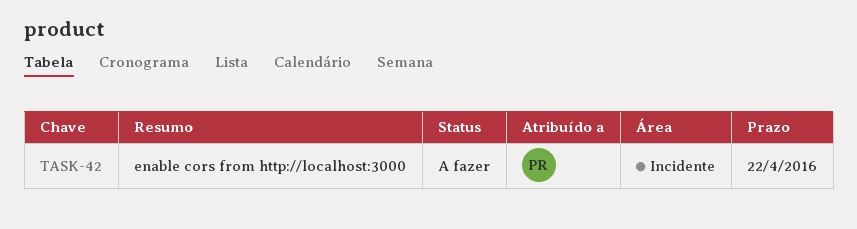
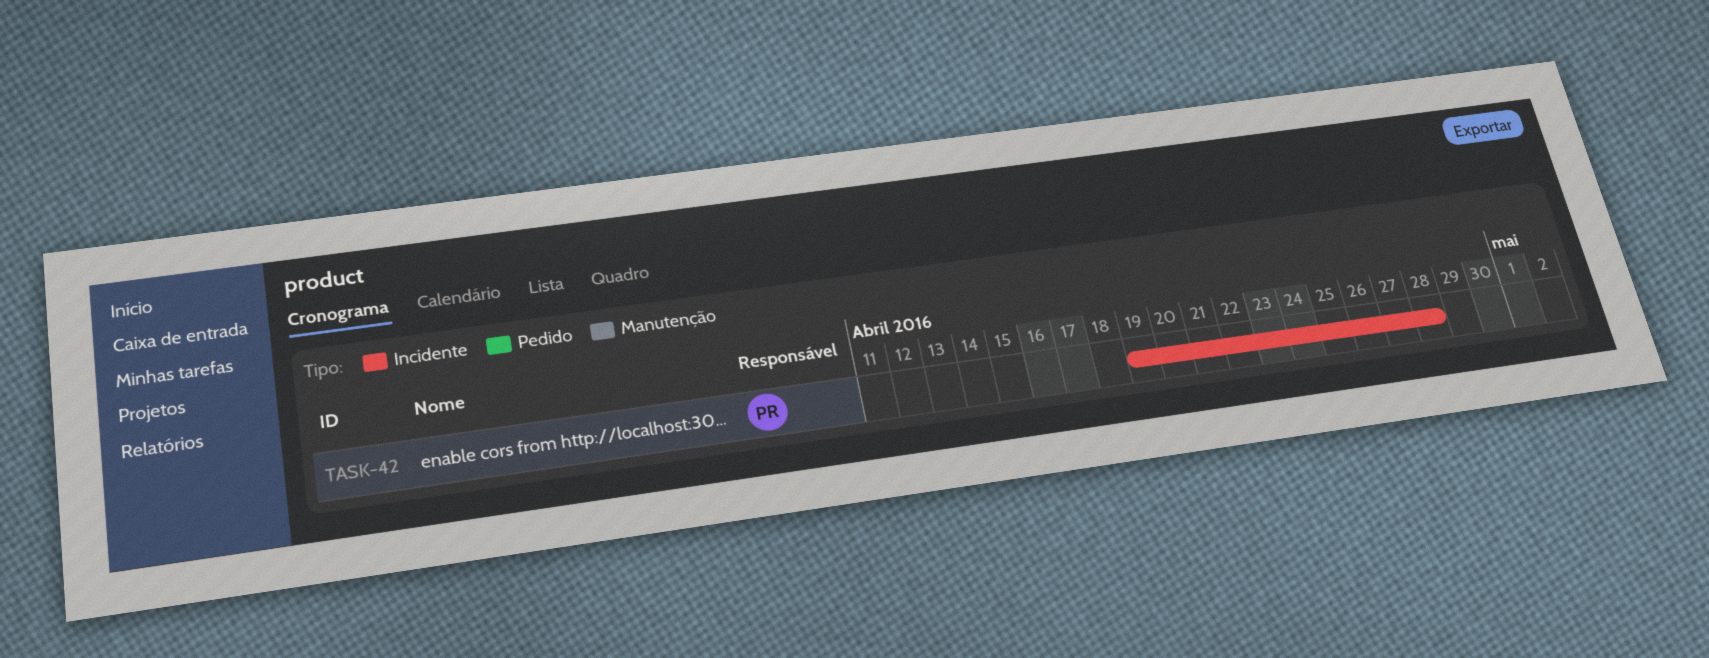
TASK-42, due: Apr 22 -> Apr 28

